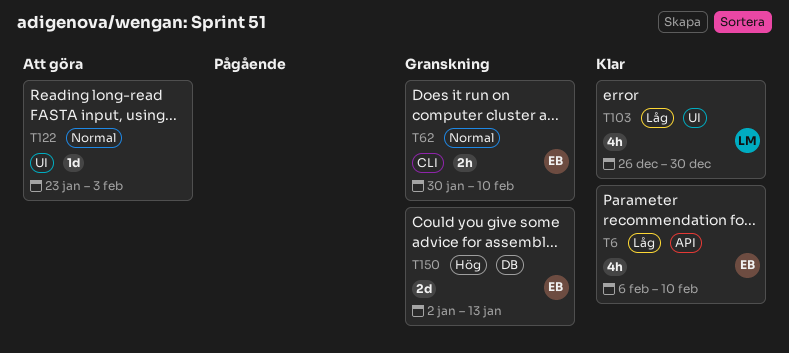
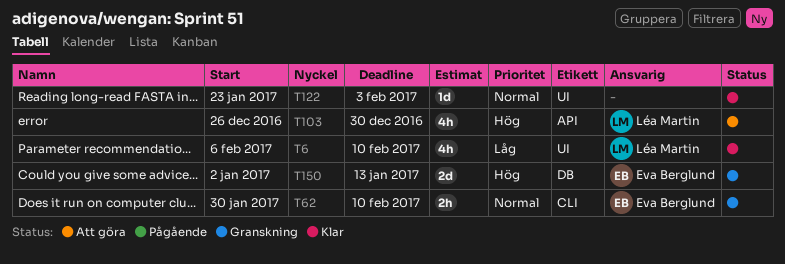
T6, owner: Eva Berglund -> Léa Martin
T6, label: API -> UI
T103, status: Klar -> Att göra
T103, priority: Låg -> Hög
T103, label: UI -> API
T122, status: Att göra -> Klar

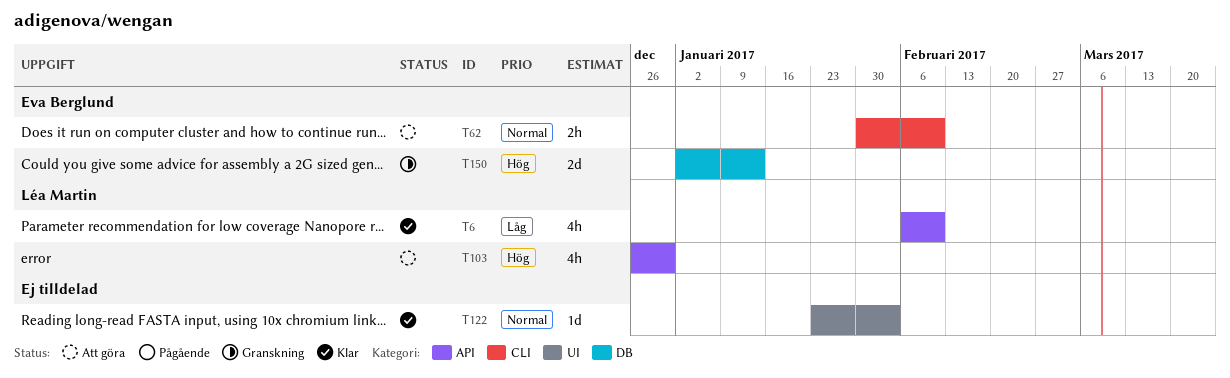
T6, label: UI -> API
T62, status: Granskning -> Att göra

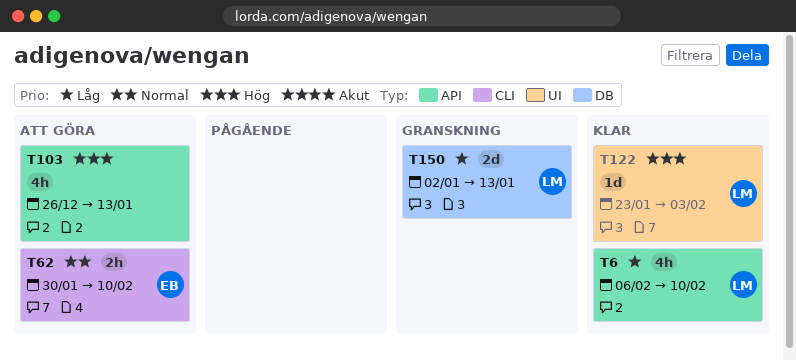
T103, owner: Léa Martin -> none
T103, due: Dec 30 -> Jan 13
T122, owner: none -> Léa Martin
T122, priority: Normal -> Hög
T150, owner: Eva Berglund -> Léa Martin
T150, priority: Hög -> Låg

